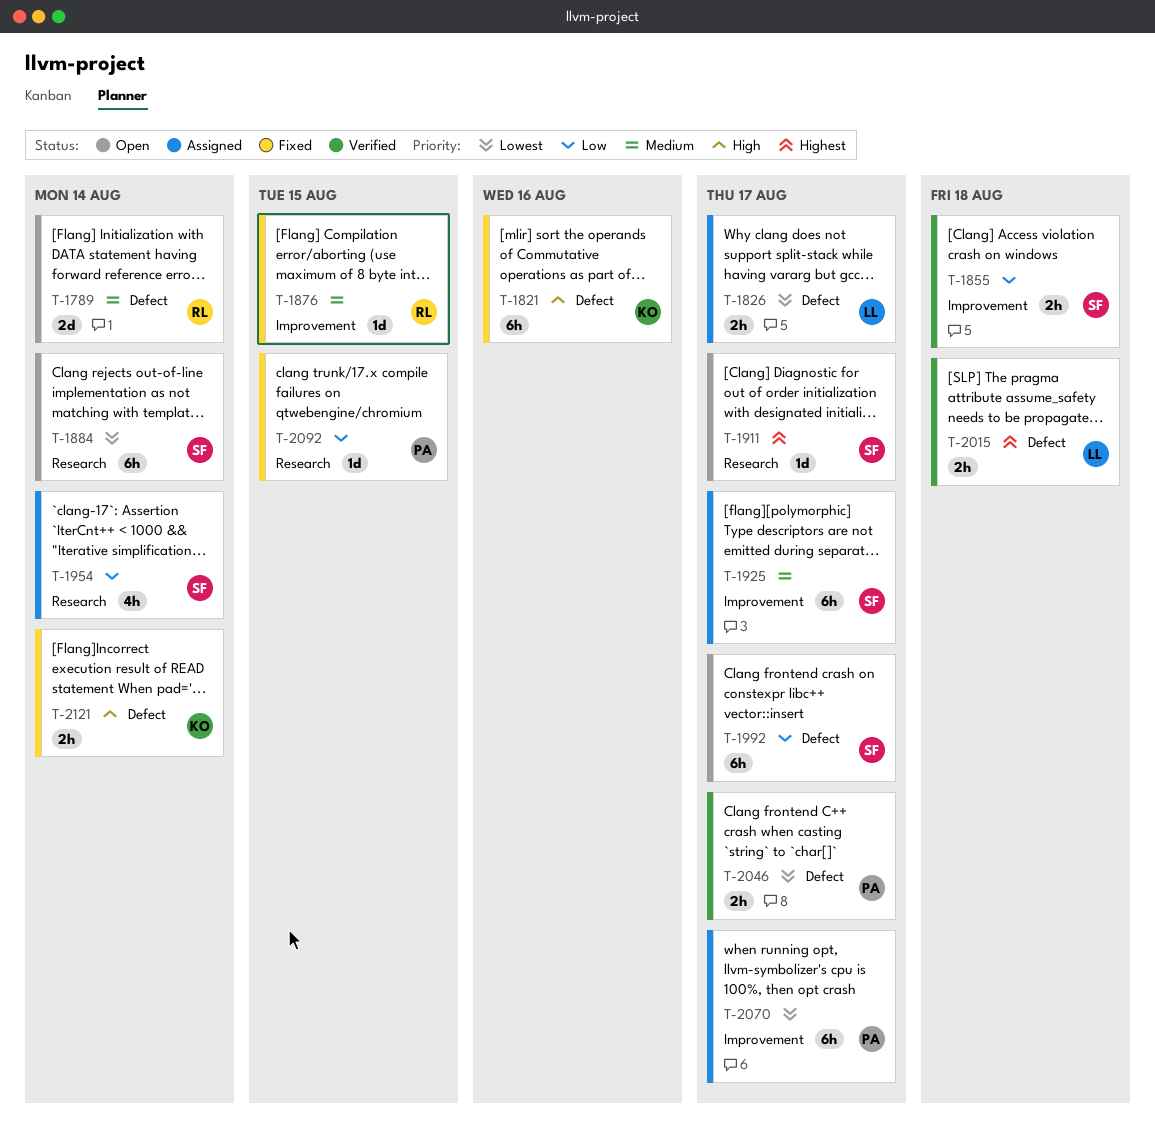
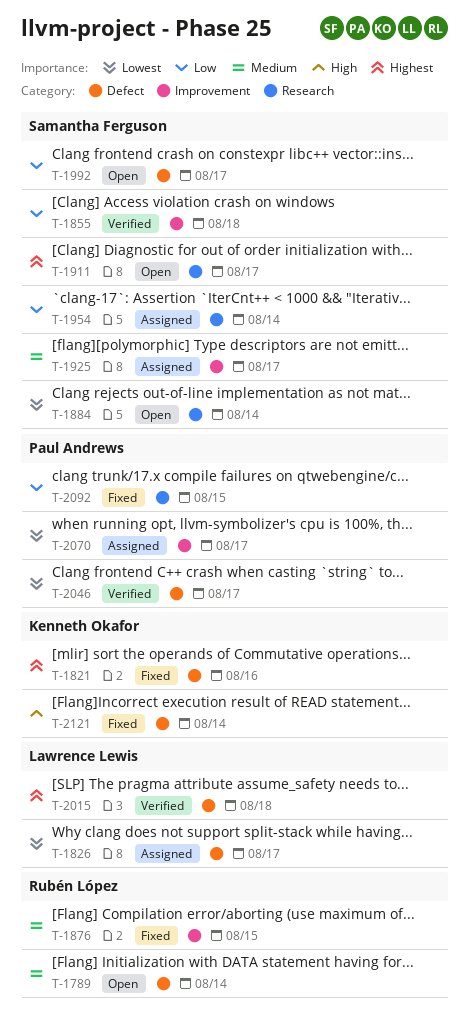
T-1821, priority: High -> Highest

